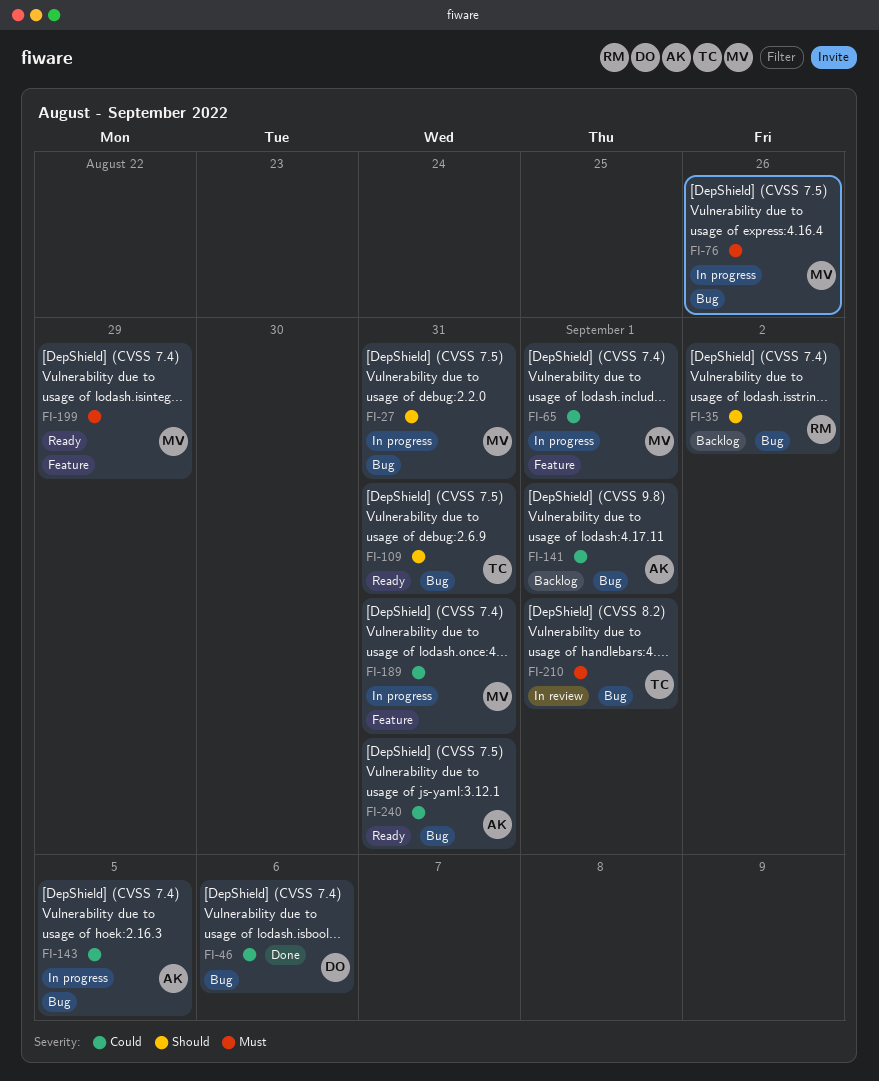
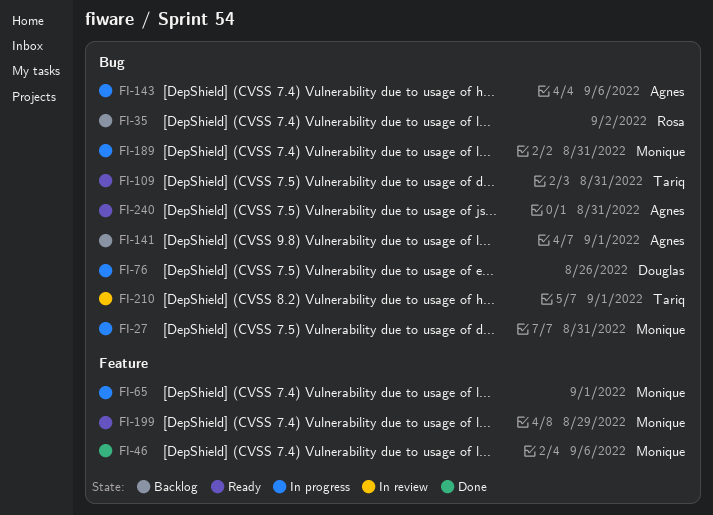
FI-46, owner: Douglas -> Monique
FI-46, label: Bug -> Feature
FI-76, owner: Monique -> Douglas
FI-143, due: Sep 5 -> Sep 6
FI-189, label: Feature -> Bug

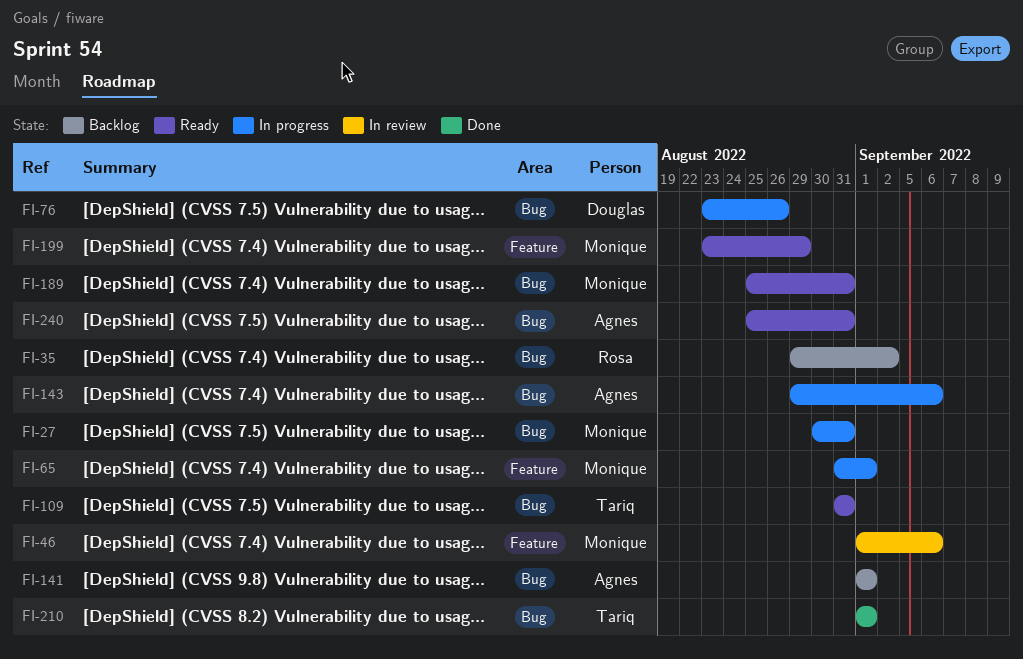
FI-46, status: Done -> In review
FI-189, status: In progress -> Ready
FI-210, status: In review -> Done

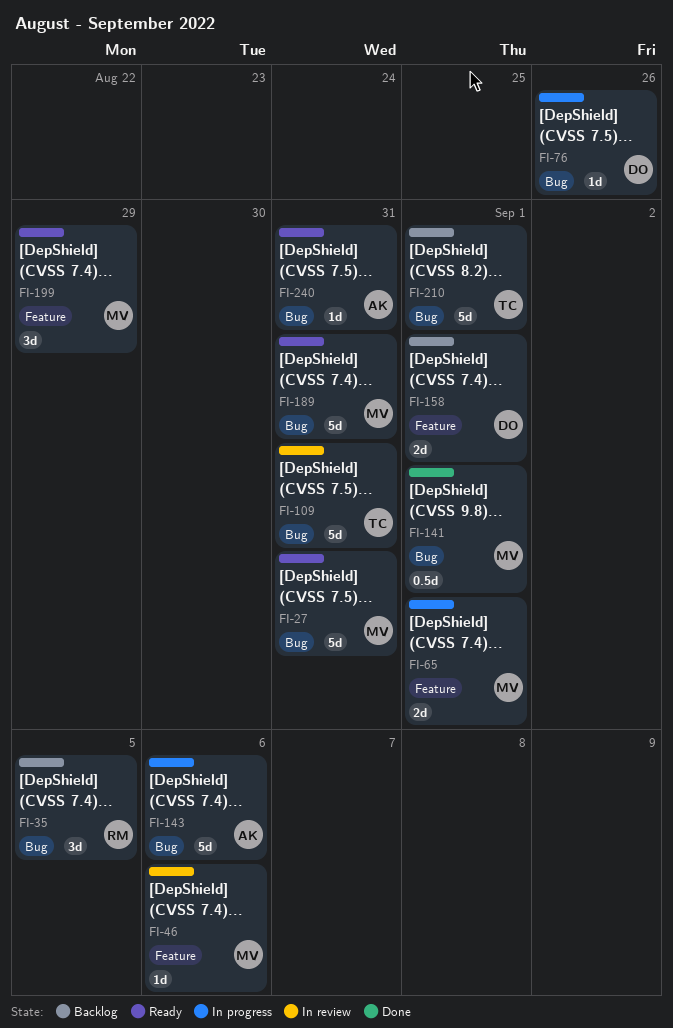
FI-27, status: In progress -> Ready
FI-35, due: Sep 2 -> Sep 5
FI-109, status: Ready -> In review
FI-141, status: Backlog -> Done
FI-141, owner: Agnes -> Monique
FI-158: none -> present
FI-210, status: Done -> Backlog

